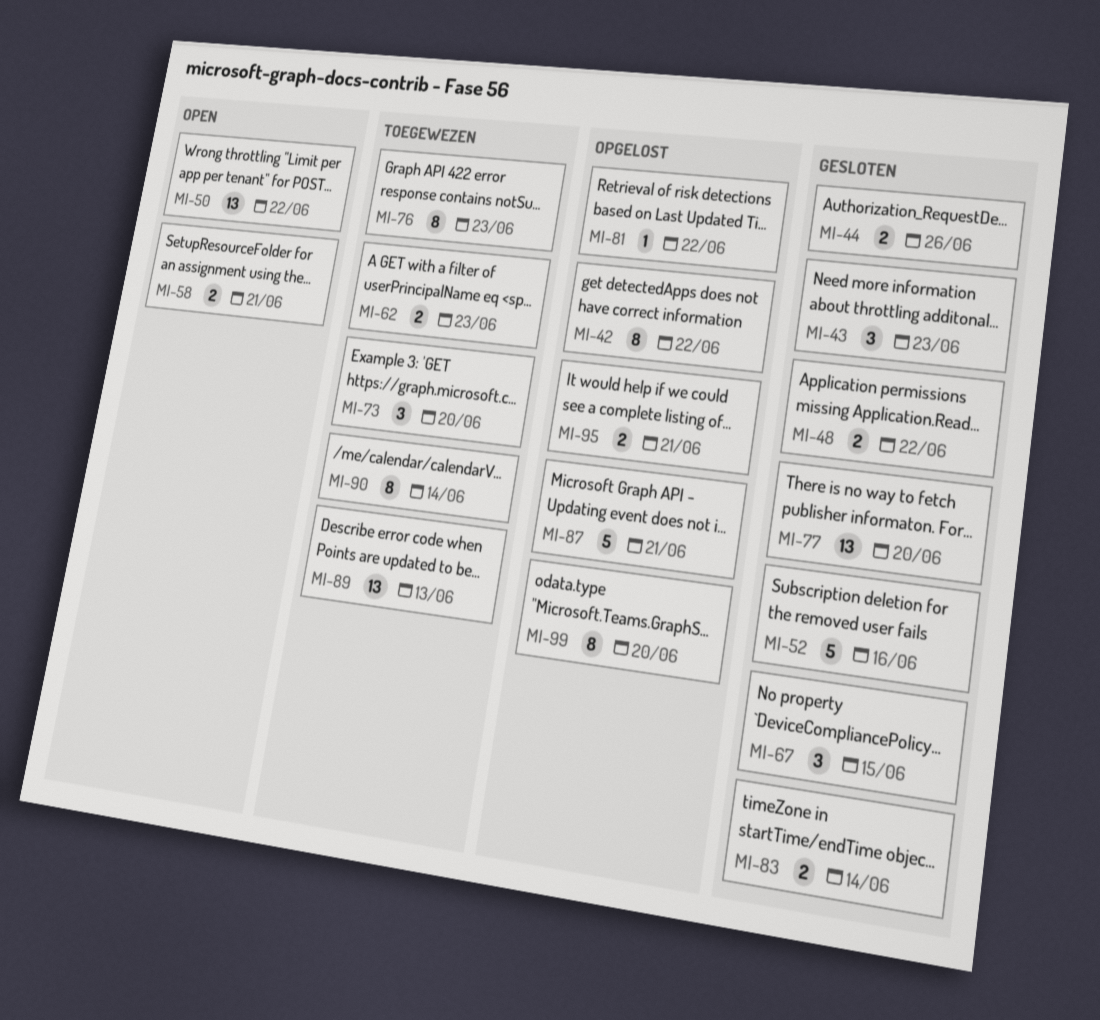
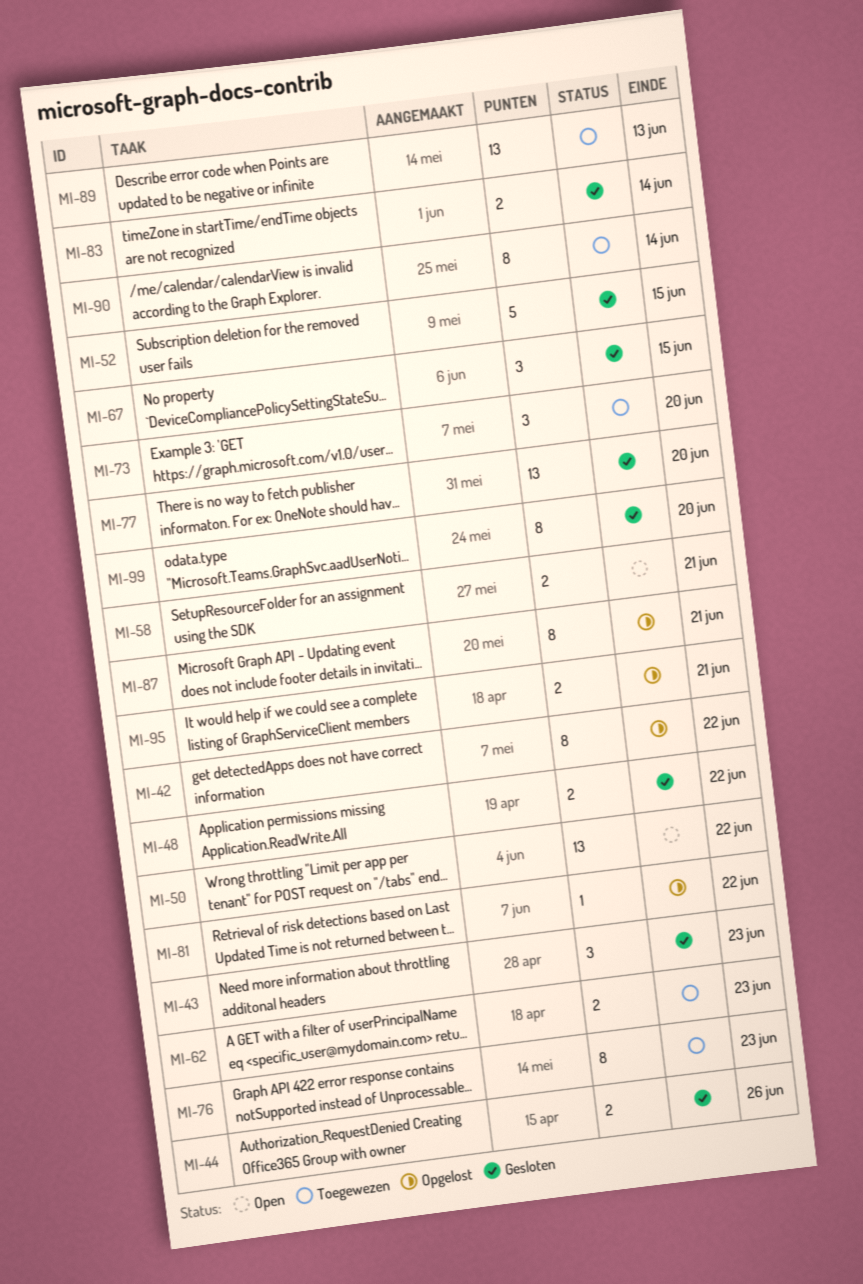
MI-52, due: Jun 16 -> Jun 15
MI-87, estimate: 5 -> 8
MI-99, status: Opgelost -> Gesloten

